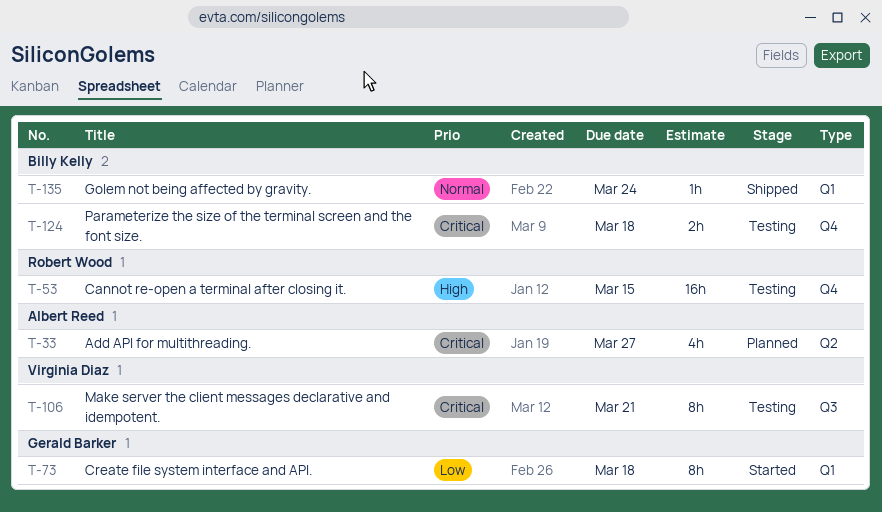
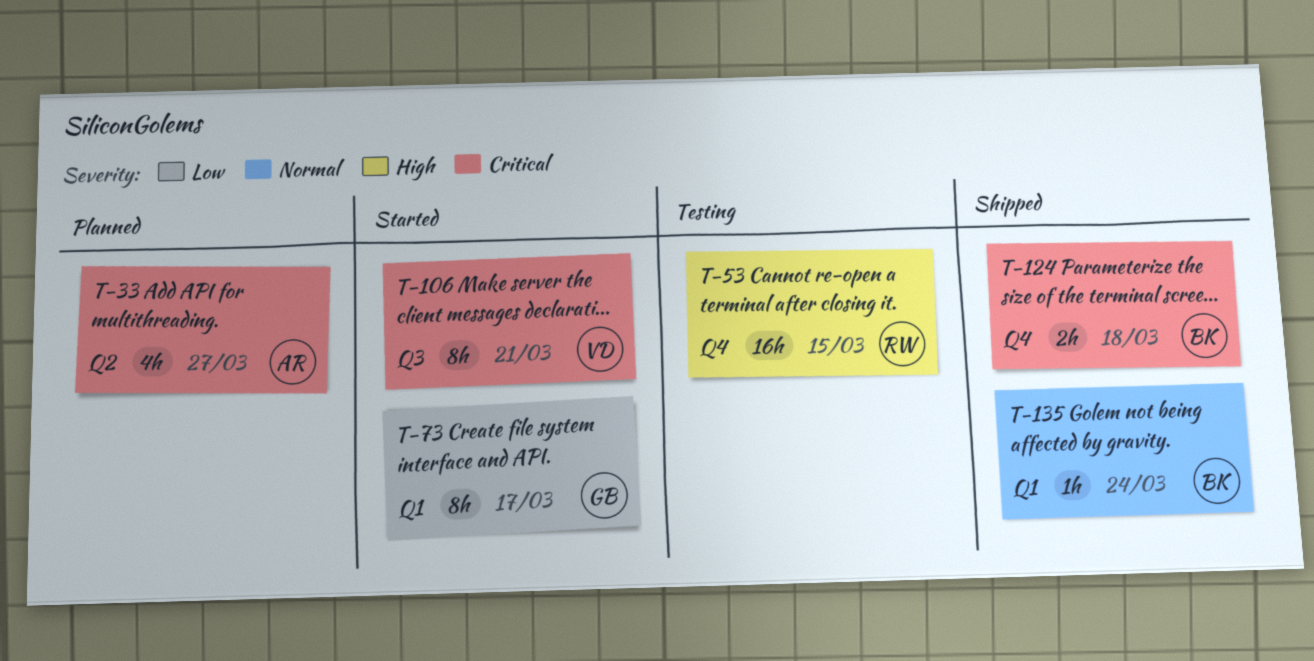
T-73, due: Mar 18 -> Mar 17
T-106, status: Testing -> Started
T-124, status: Testing -> Shipped

